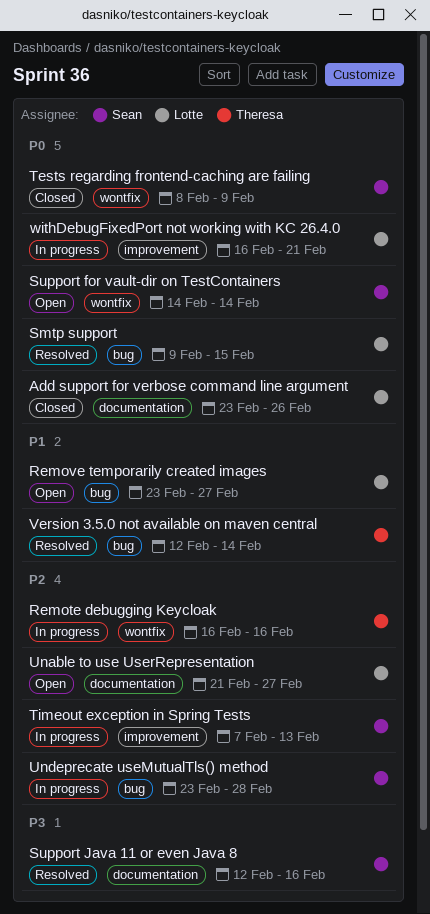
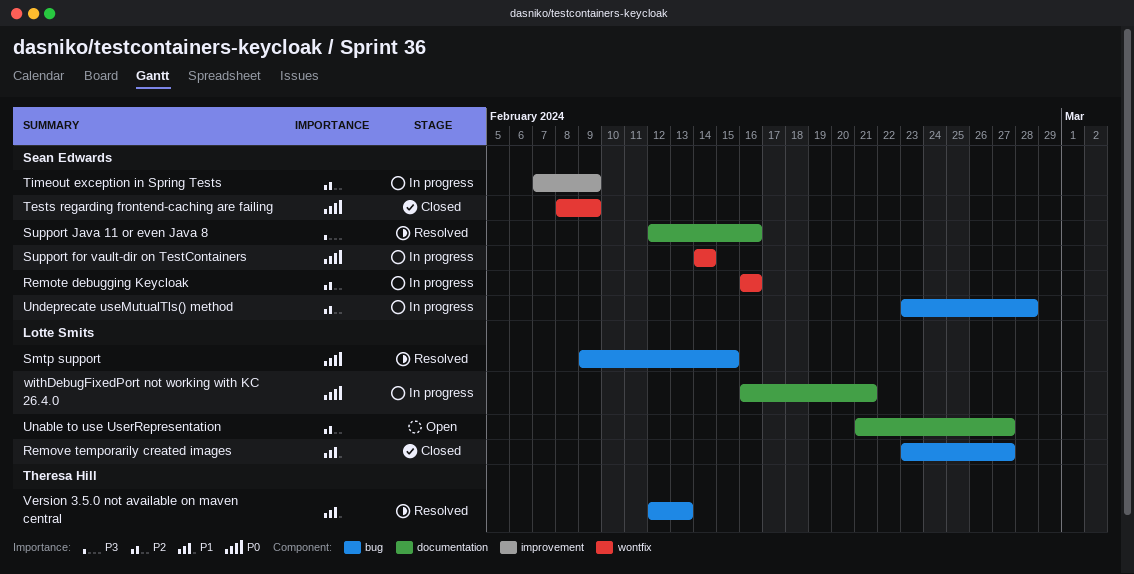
Add support for verbose command line argument: present -> none
Remote debugging Keycloak, owner: Theresa Hill -> Sean Edwards
Remove temporarily created images, status: Open -> Closed
Support for vault-dir on TestContainers, status: Open -> In progress
Timeout exception in Spring Tests, due: Feb 13 -> Feb 9
Version 3.5.0 not available on maven central, due: Feb 14 -> Feb 13
withDebugFixedPort not working with KC 26.4.0, label: improvement -> documentation

